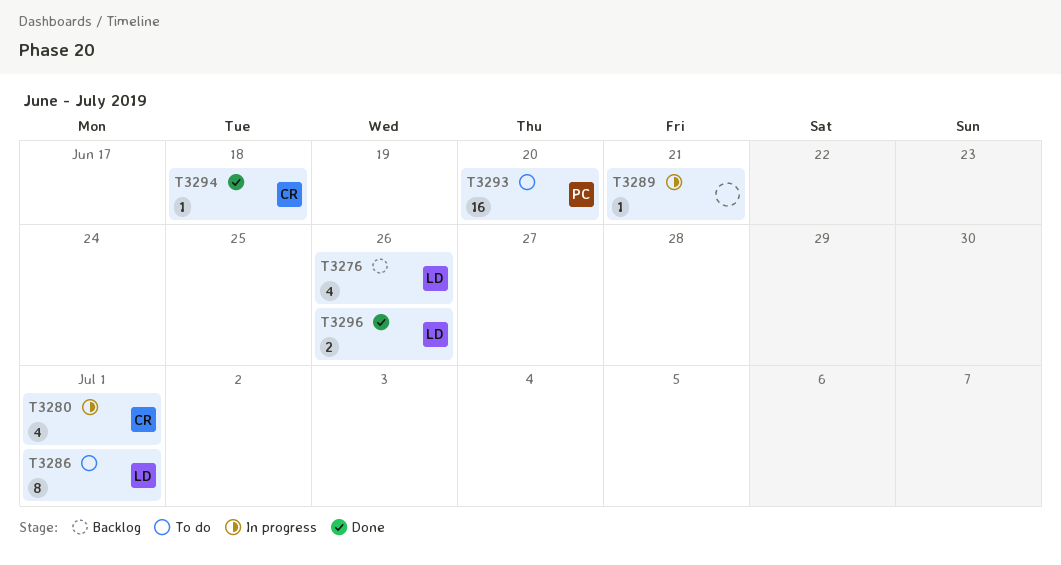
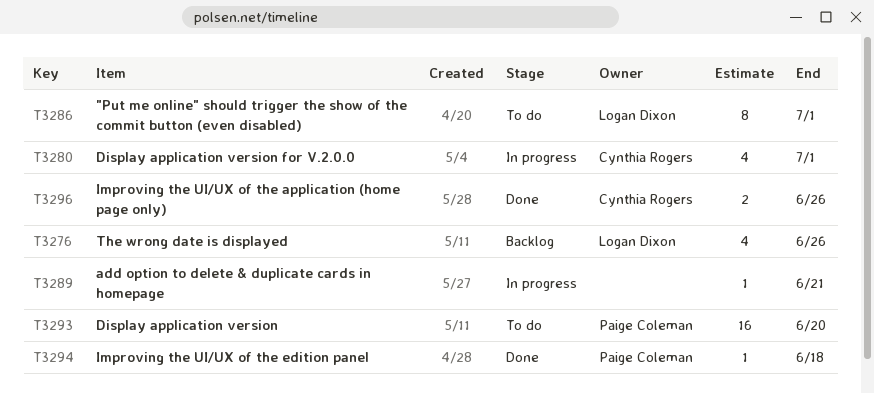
T3294, owner: Cynthia Rogers -> Paige Coleman
T3296, owner: Logan Dixon -> Cynthia Rogers

